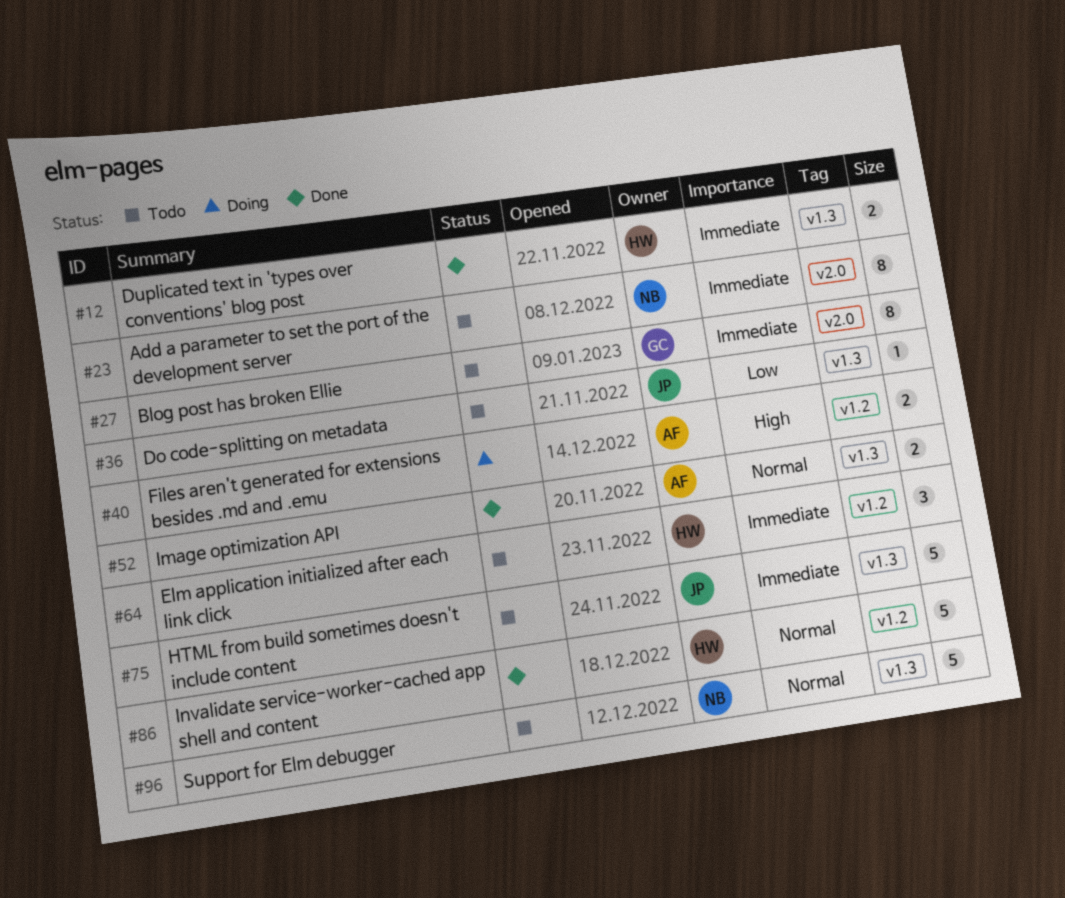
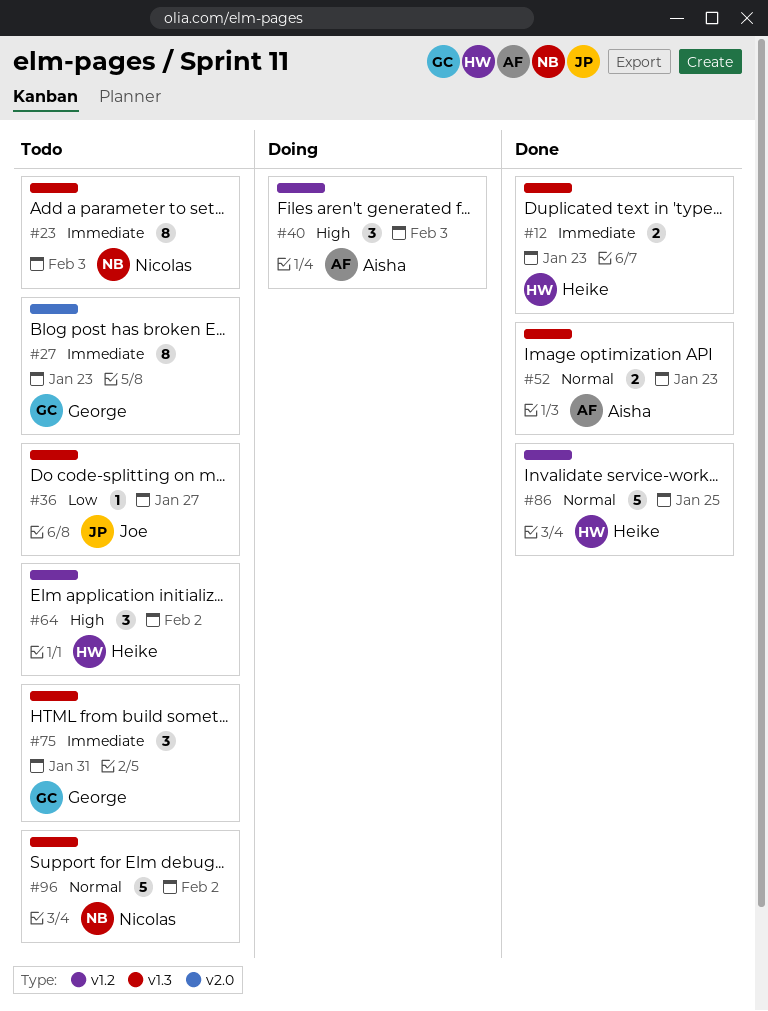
#23, label: v2.0 -> v1.3
#40, estimate: 2 -> 3
#64, priority: Immediate -> High
#75, owner: Joe -> George
#75, estimate: 5 -> 3

